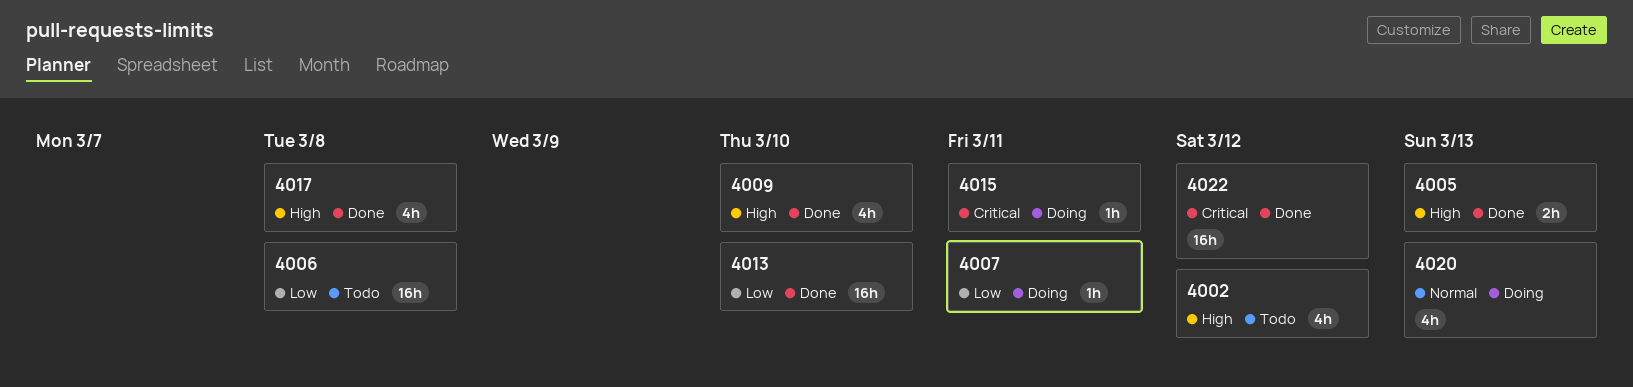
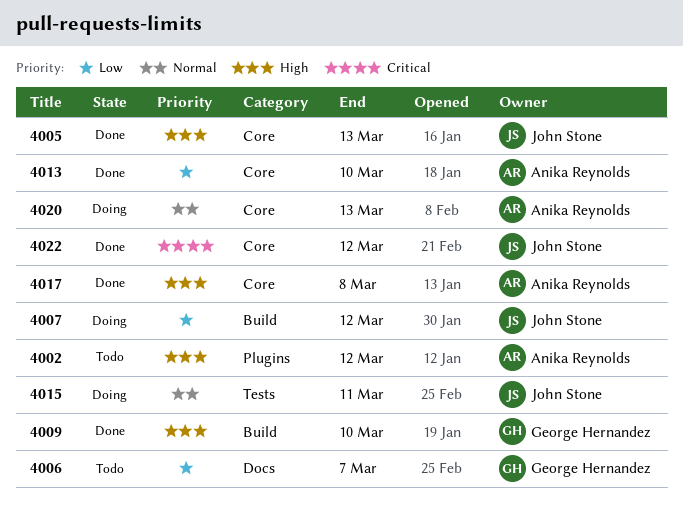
4006, due: Mar 8 -> Mar 7
4007, due: Mar 11 -> Mar 12
4015, priority: Critical -> Normal

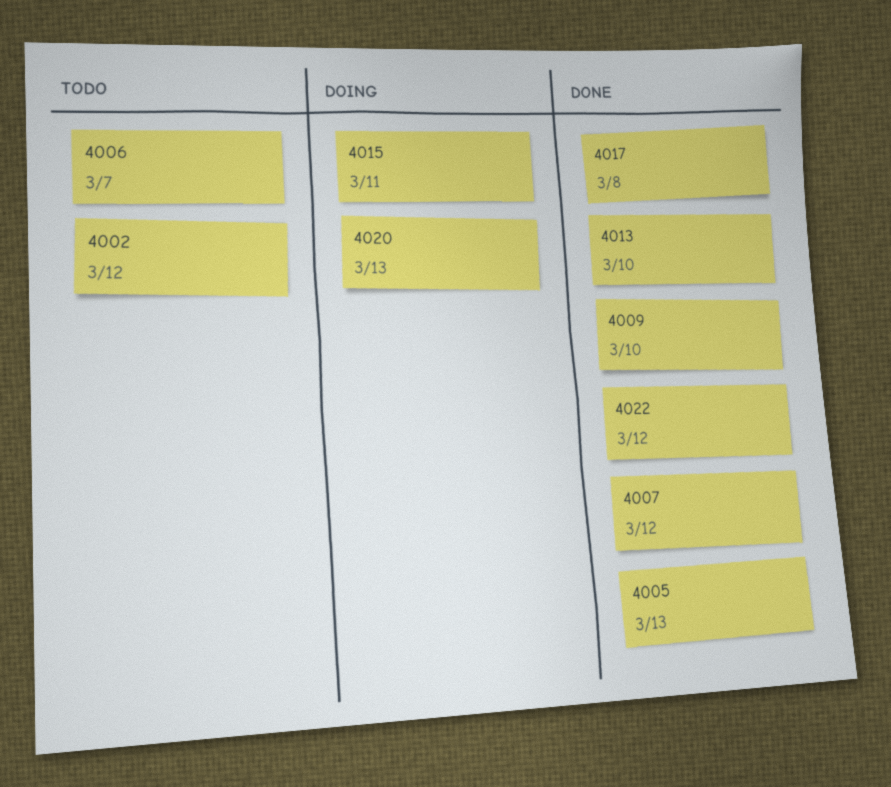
4007, status: Doing -> Done

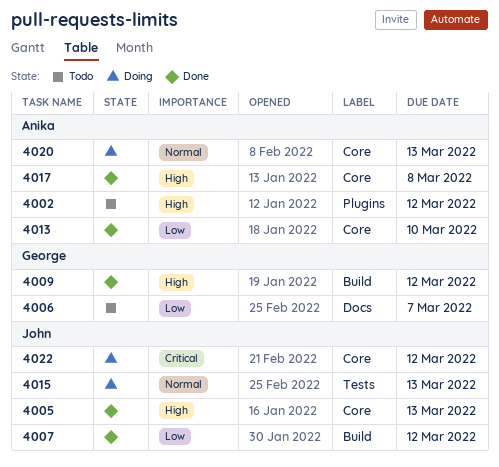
4009, due: Mar 10 -> Mar 12
4015, due: Mar 11 -> Mar 13
4022, status: Done -> Doing

